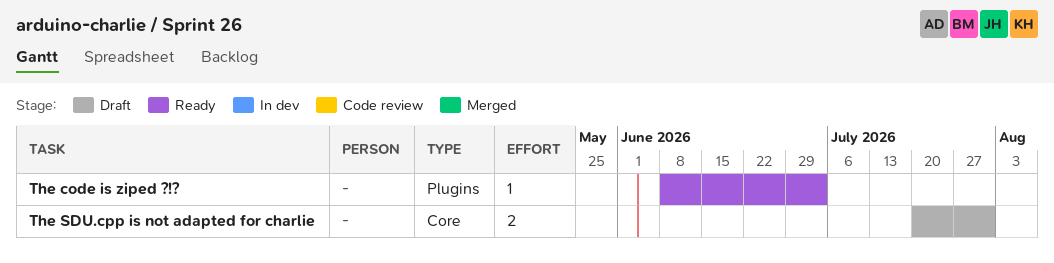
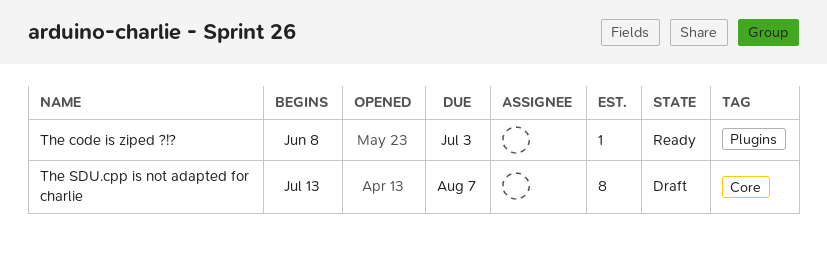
The SDU.cpp is not adapted for charlie, estimate: 2 -> 8
The SDU.cpp is not adapted for charlie, start: Jul 20 -> Jul 13
The SDU.cpp is not adapted for charlie, due: Jul 31 -> Aug 7

